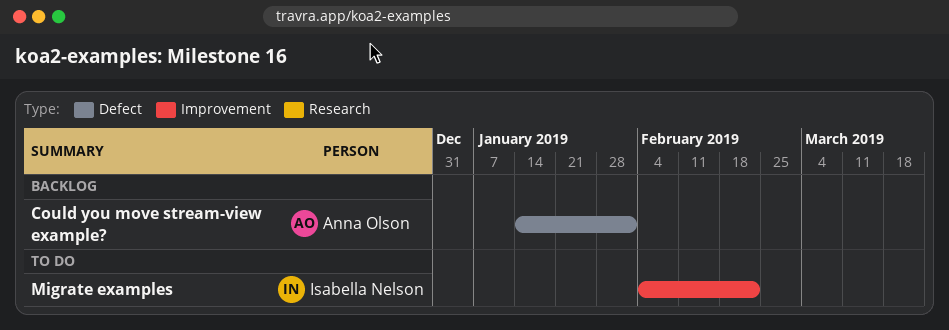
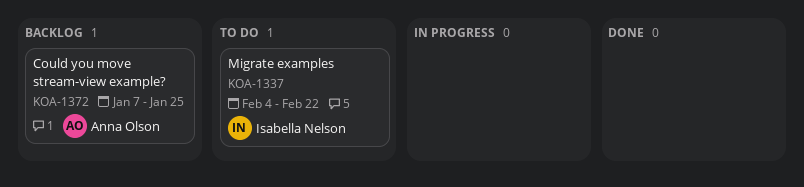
Could you move stream-view example?, start: Jan 14 -> Jan 7
Could you move stream-view example?, due: Feb 1 -> Jan 25

